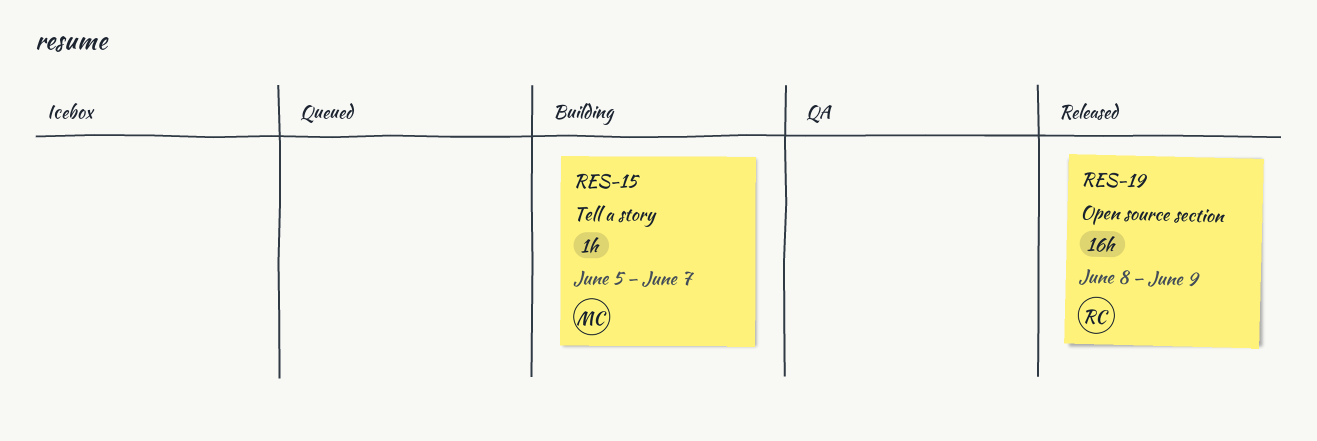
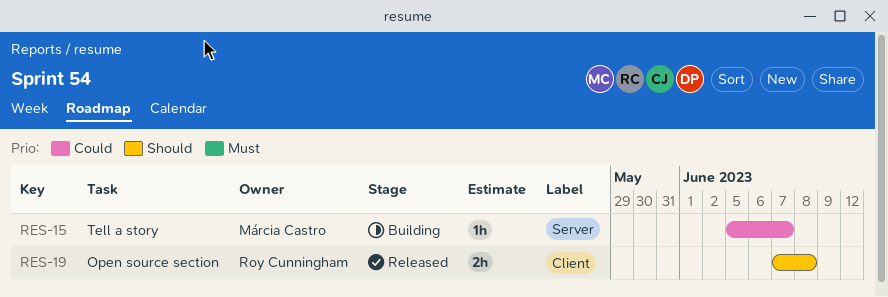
RES-19, estimate: 16h -> 2h
RES-19, start: Jun 8 -> Jun 7
RES-19, due: Jun 9 -> Jun 8

